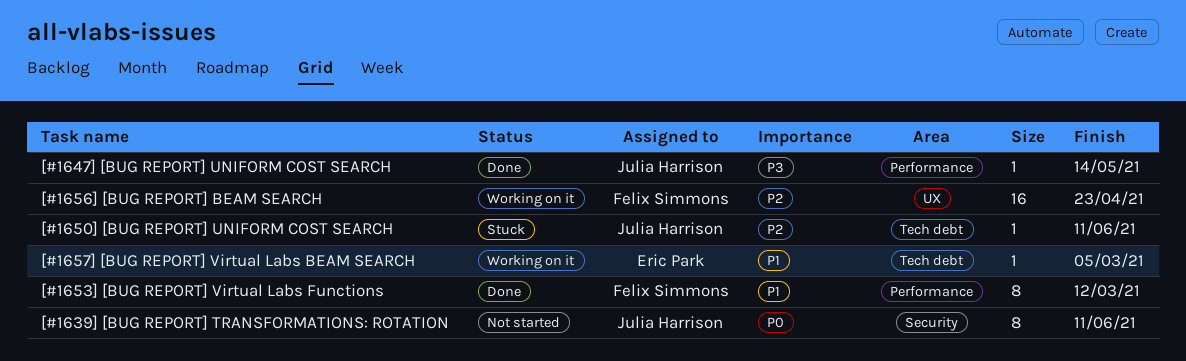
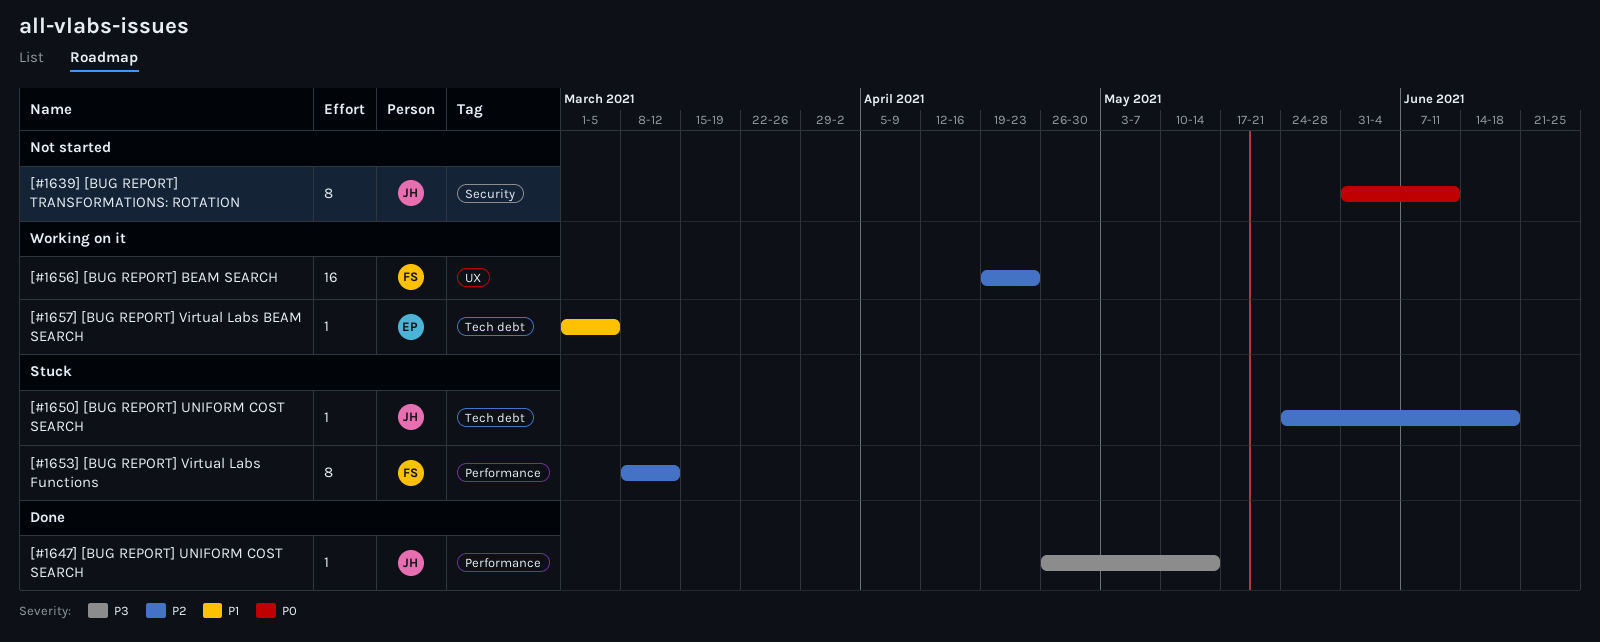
[#1650] [BUG REPORT] UNIFORM COST SEARCH, due: Jun 11 -> Jun 18
[#1653] [BUG REPORT] Virtual Labs Functions, status: Done -> Stuck
[#1653] [BUG REPORT] Virtual Labs Functions, priority: P1 -> P2

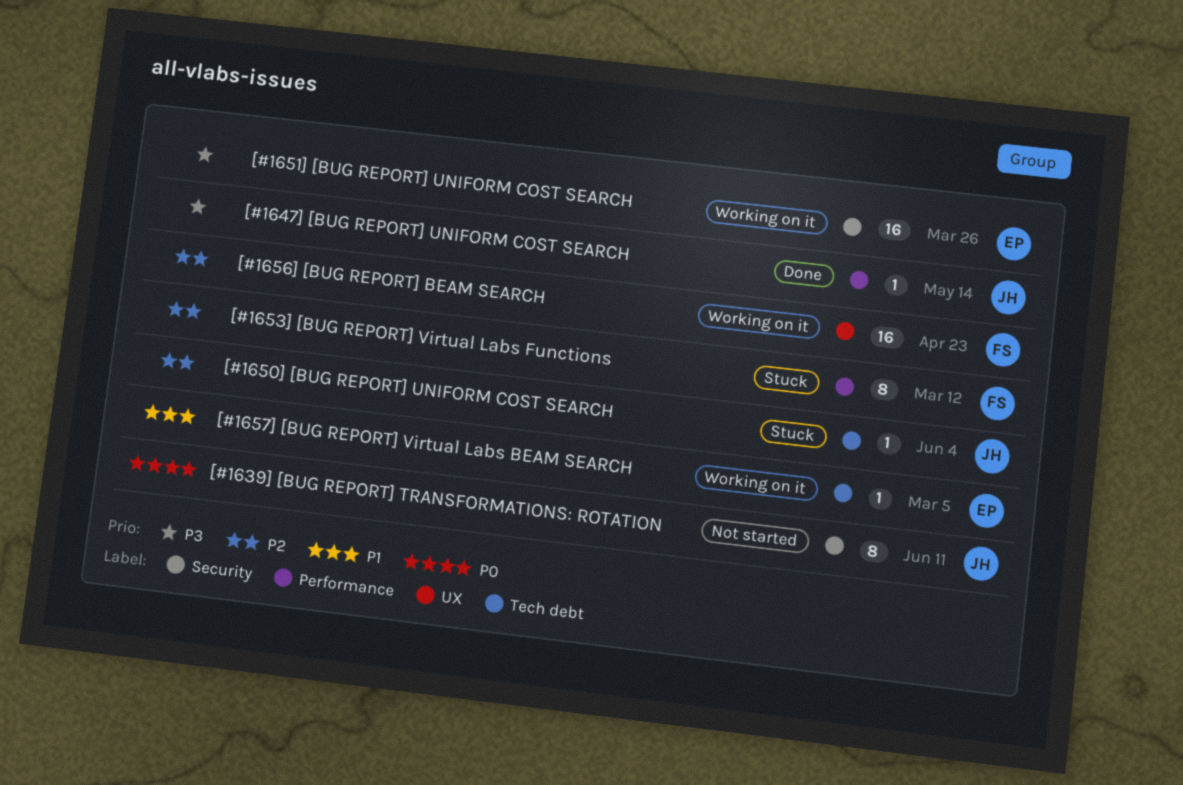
[#1650] [BUG REPORT] UNIFORM COST SEARCH, due: Jun 18 -> Jun 4
[#1651] [BUG REPORT] UNIFORM COST SEARCH: none -> present

